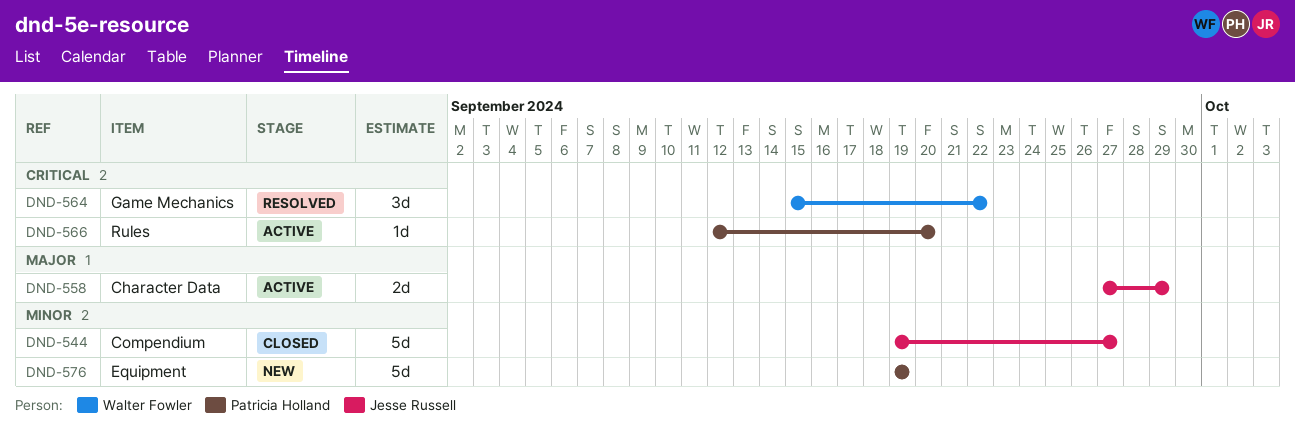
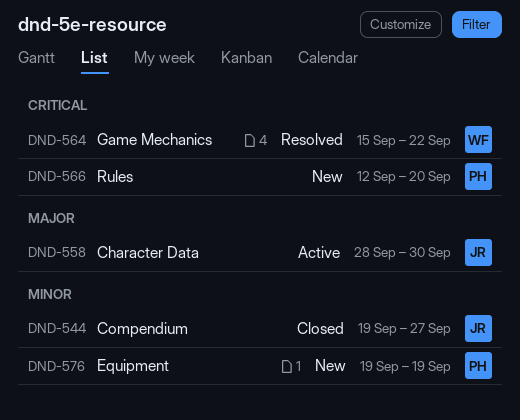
DND-558, start: Sep 27 -> Sep 28
DND-558, due: Sep 29 -> Sep 30
DND-566, status: Active -> New

